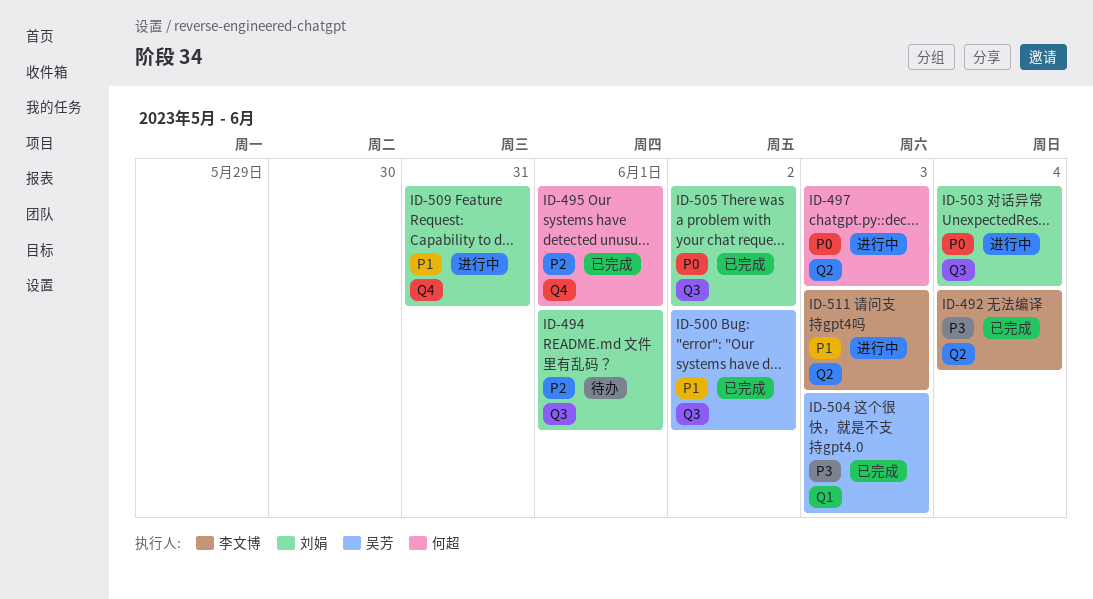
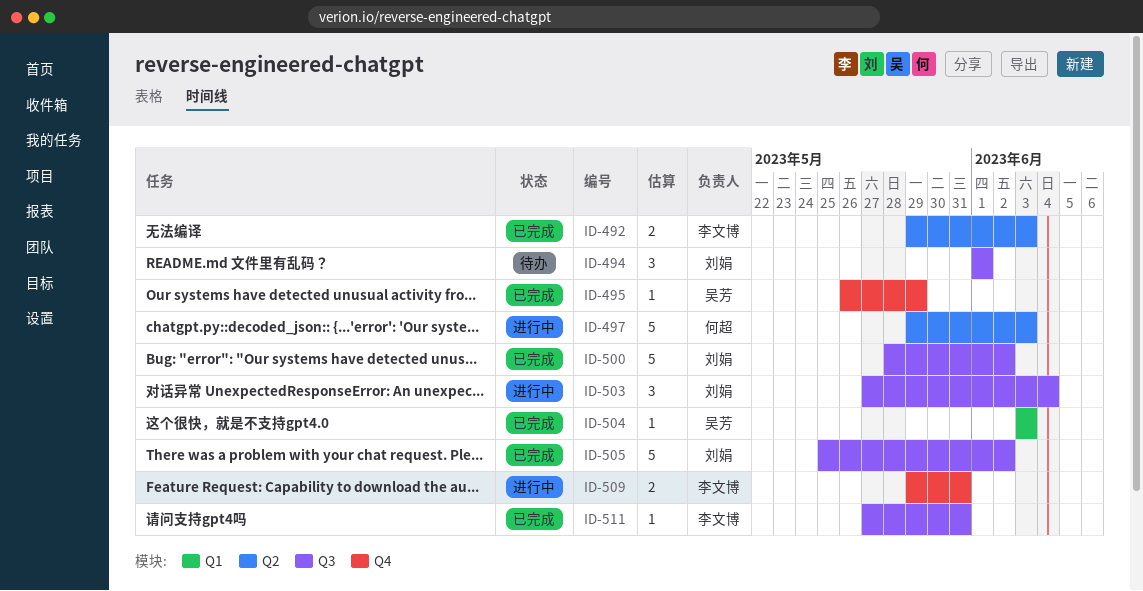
ID-492, due: Jun 4 -> Jun 3
ID-495, owner: 何超 -> 吴芳
ID-495, due: Jun 1 -> May 29
ID-500, owner: 吴芳 -> 刘娟
ID-509, owner: 刘娟 -> 李文博
ID-511, status: 进行中 -> 已完成
ID-511, label: Q2 -> Q3
ID-511, due: Jun 3 -> May 31

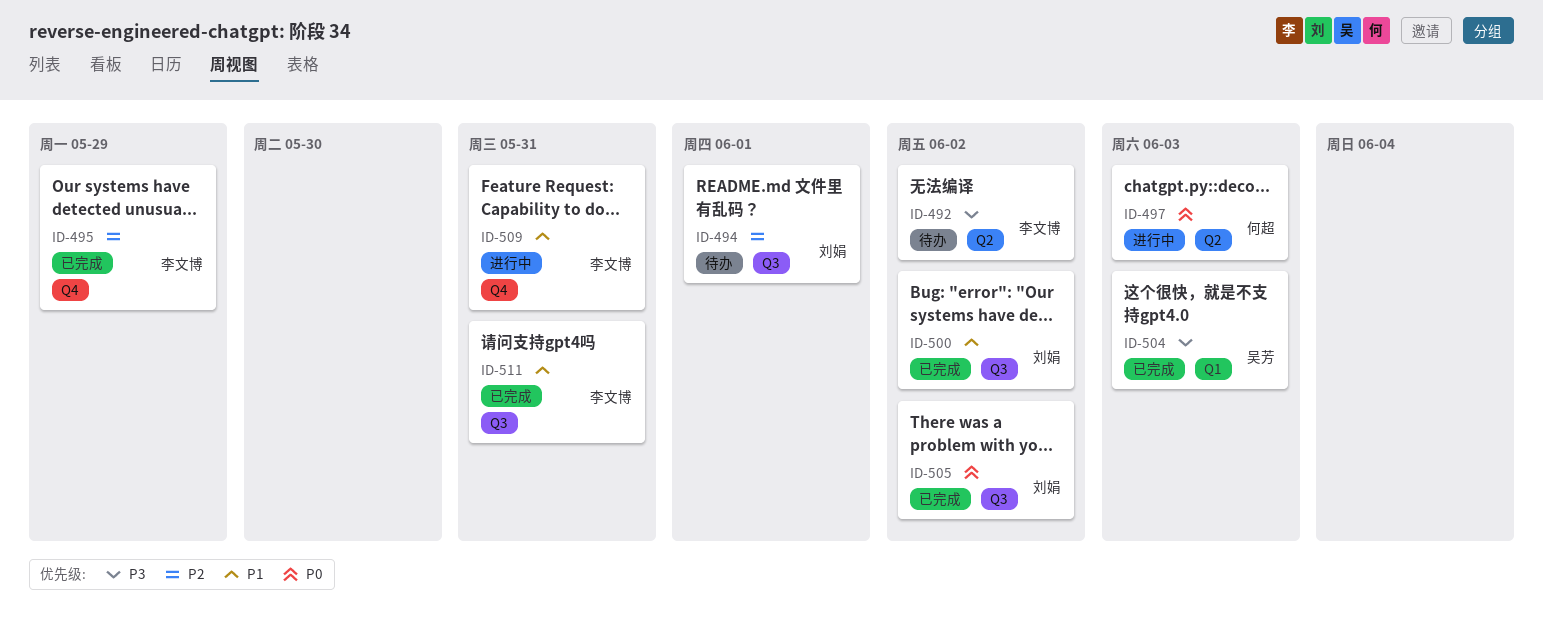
ID-492, status: 已完成 -> 待办
ID-492, due: Jun 3 -> Jun 2
ID-495, owner: 吴芳 -> 李文博
ID-503: present -> none

